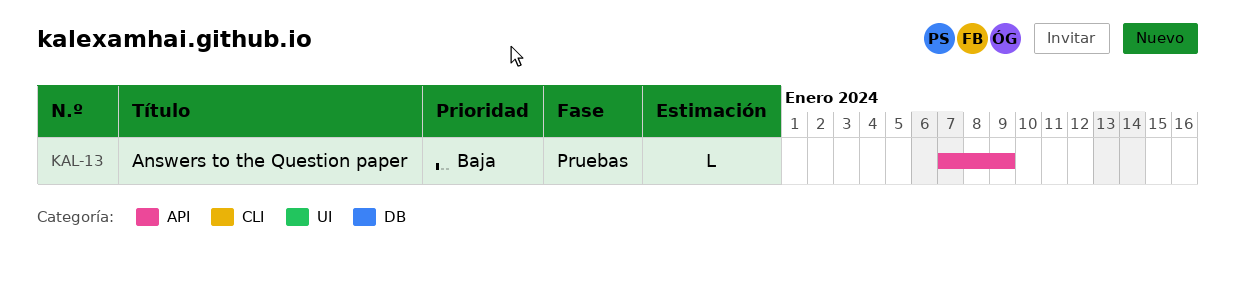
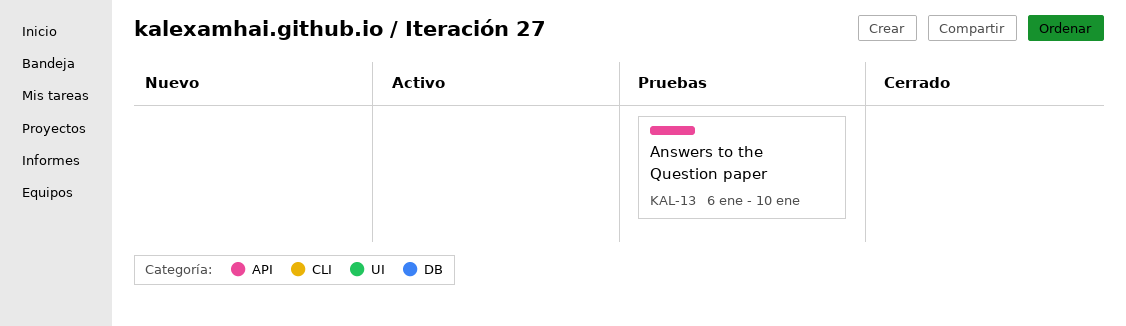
KAL-13, start: Jan 7 -> Jan 6
KAL-13, due: Jan 9 -> Jan 10

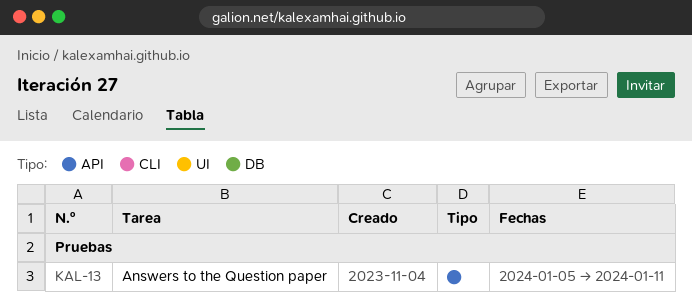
KAL-13, start: Jan 6 -> Jan 5
KAL-13, due: Jan 10 -> Jan 11

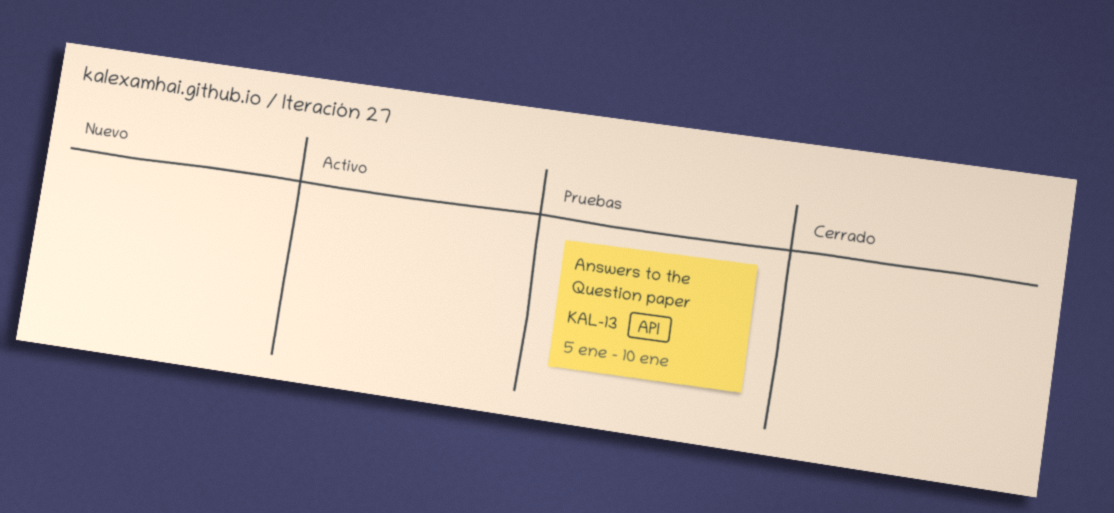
KAL-13, due: Jan 11 -> Jan 10

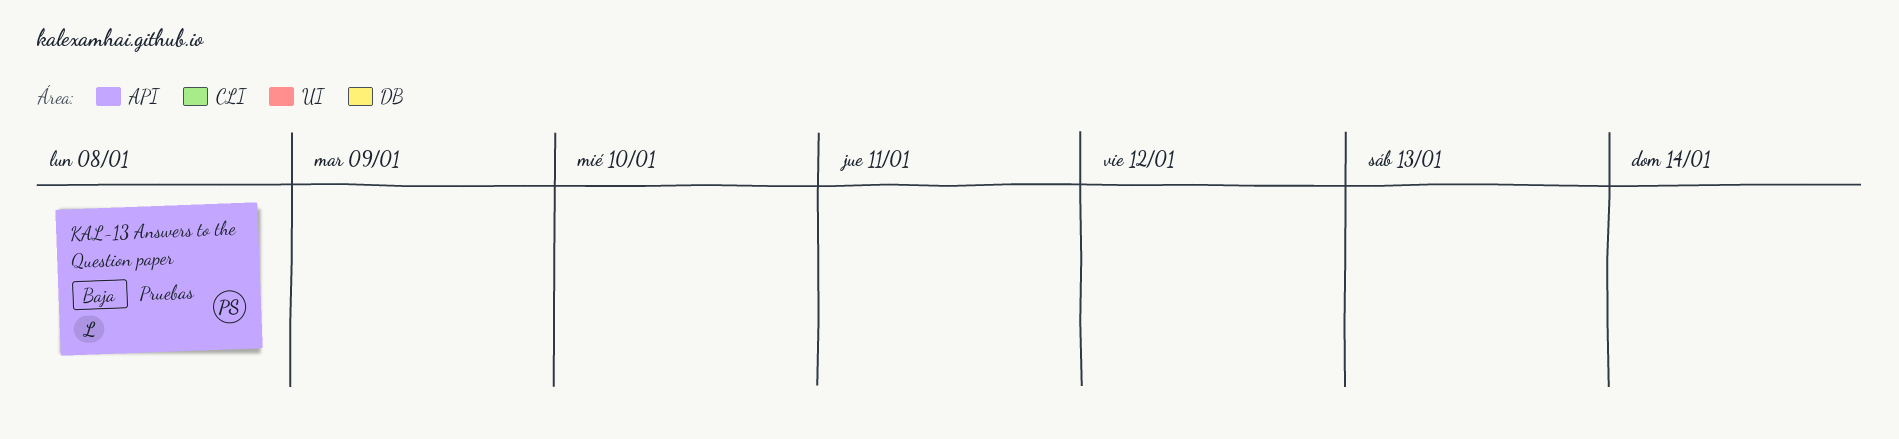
KAL-13, due: Jan 10 -> Jan 8

